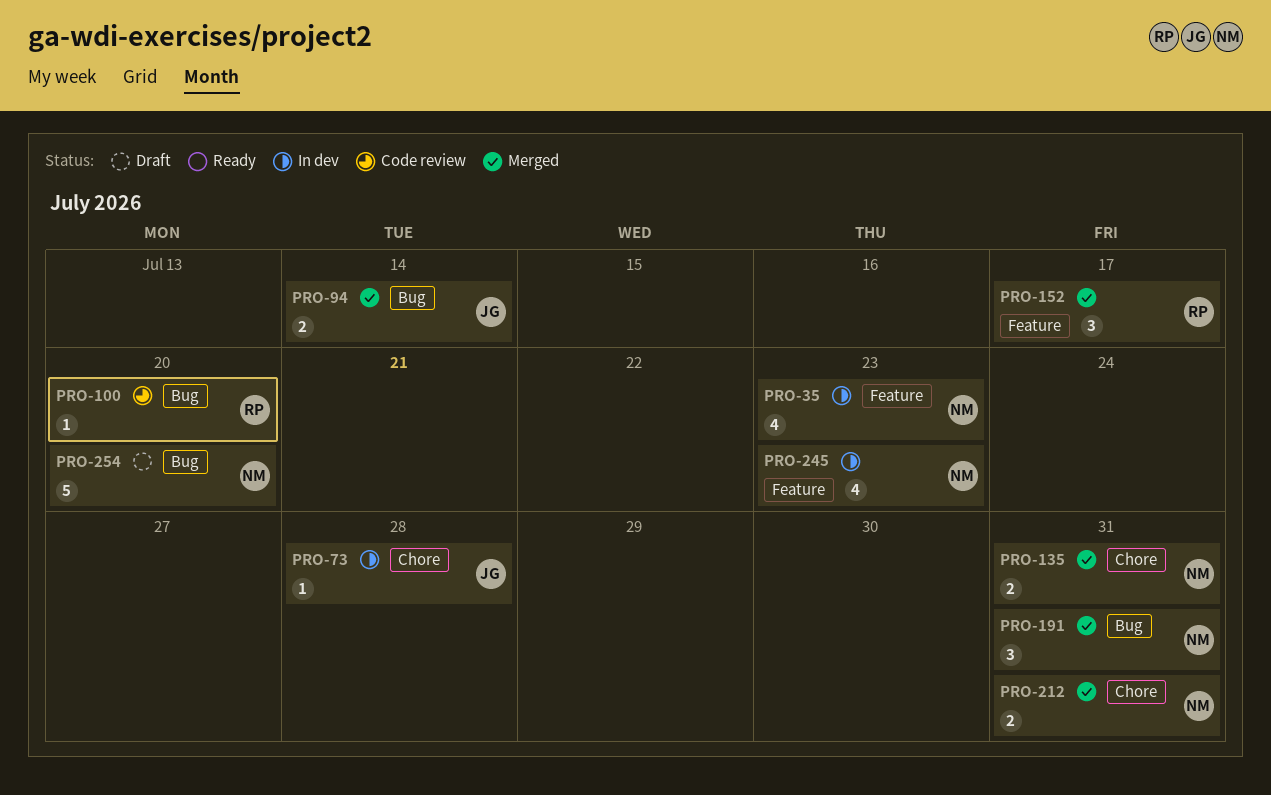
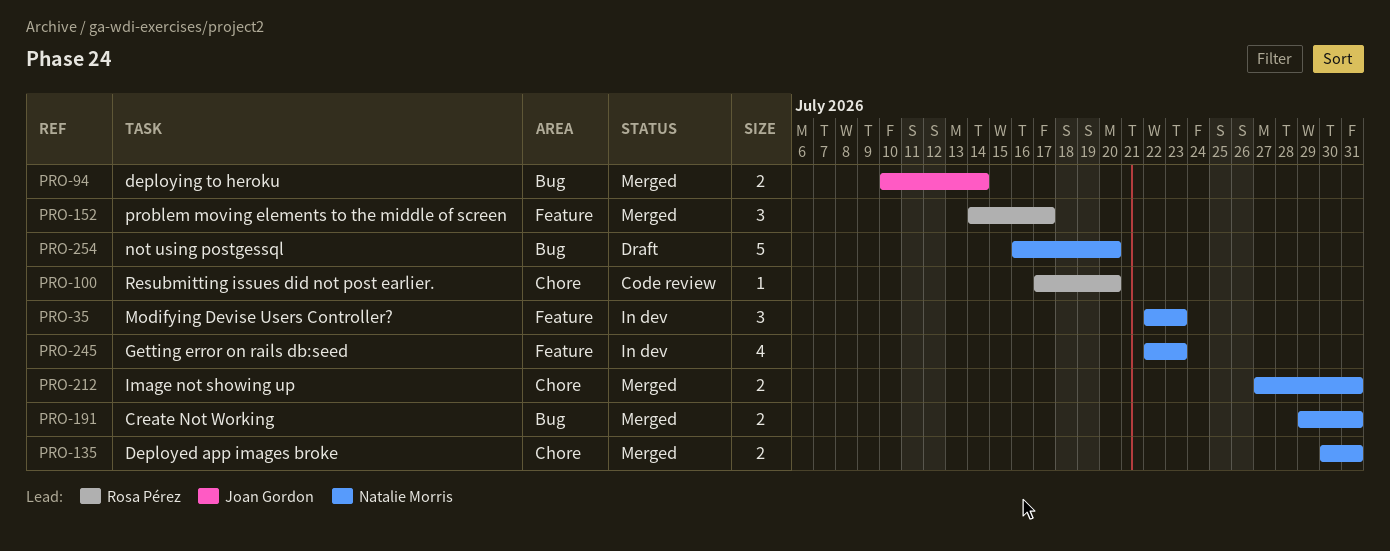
PRO-35, estimate: 4 -> 3
PRO-73: present -> none
PRO-100, label: Bug -> Chore
PRO-191, estimate: 3 -> 2

